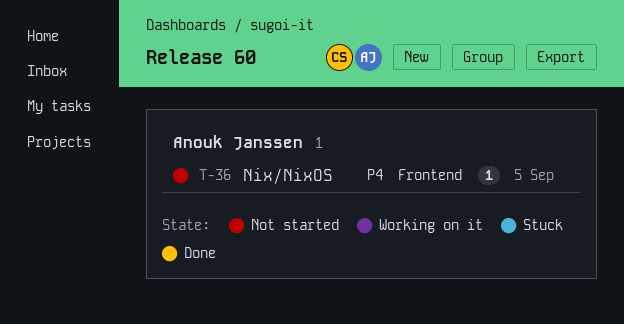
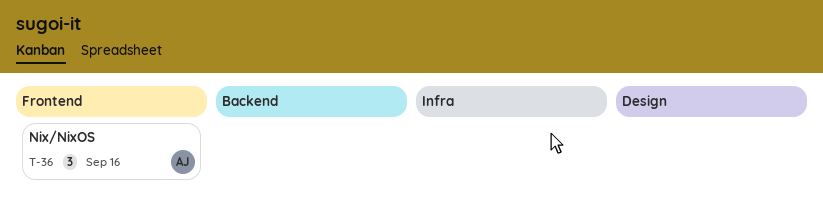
T-36, estimate: 1 -> 3
T-36, due: Sep 5 -> Sep 16

